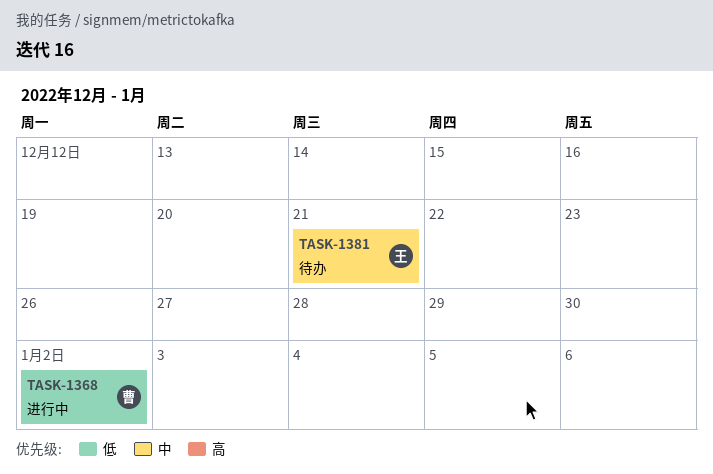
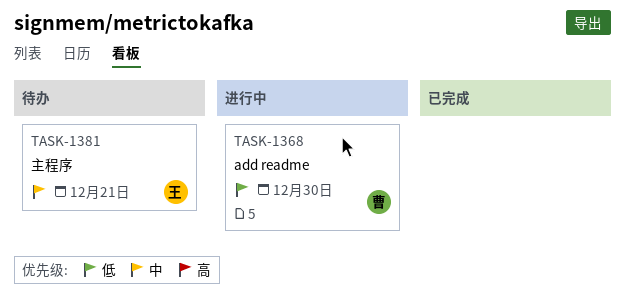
TASK-1368, due: Jan 2 -> Dec 30

